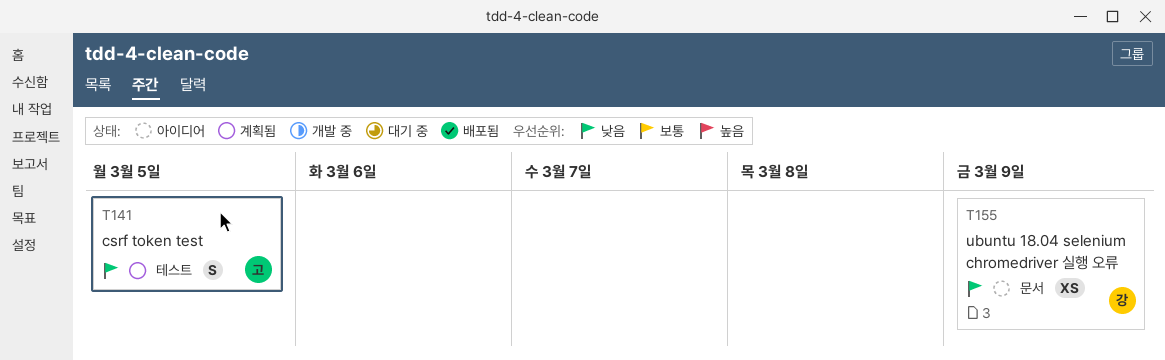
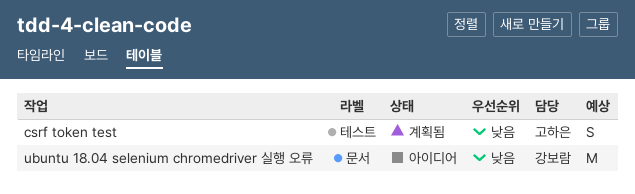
ubuntu 18.04 selenium chromedriver 실행 오류, estimate: XS -> M

